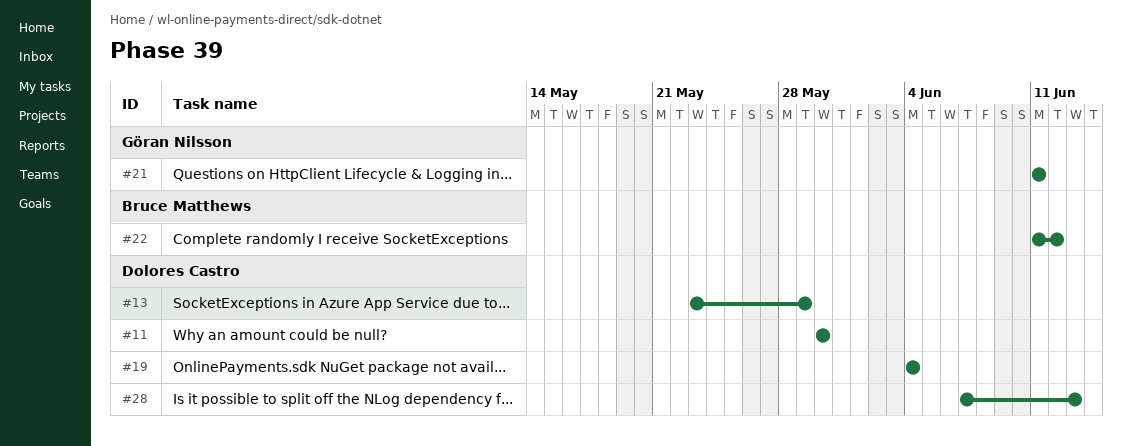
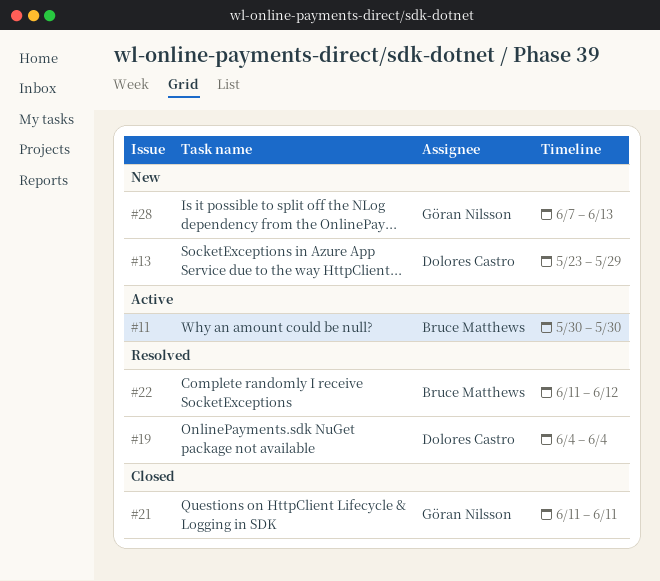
#11, owner: Dolores Castro -> Bruce Matthews
#28, owner: Dolores Castro -> Göran Nilsson

